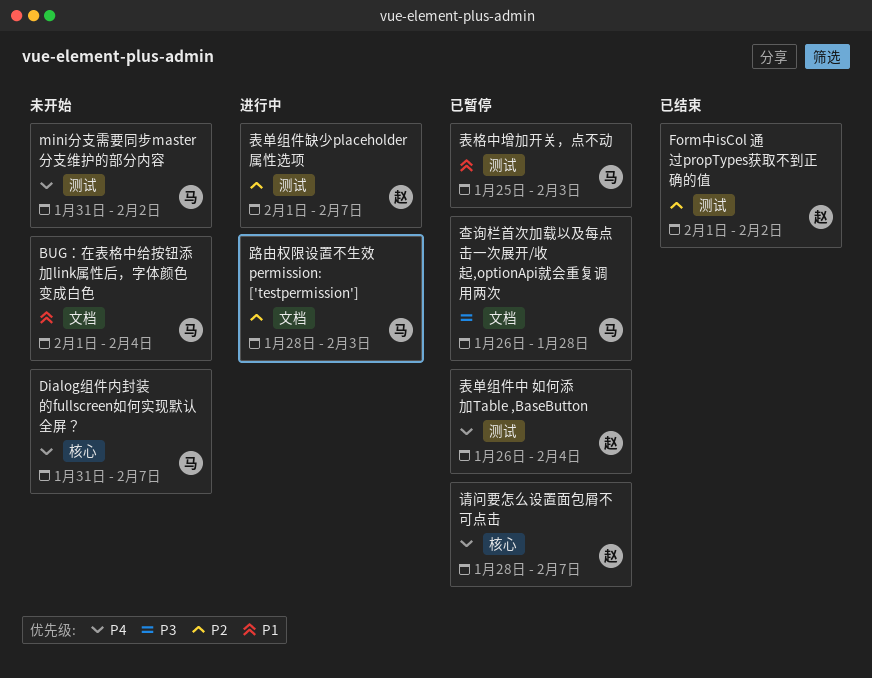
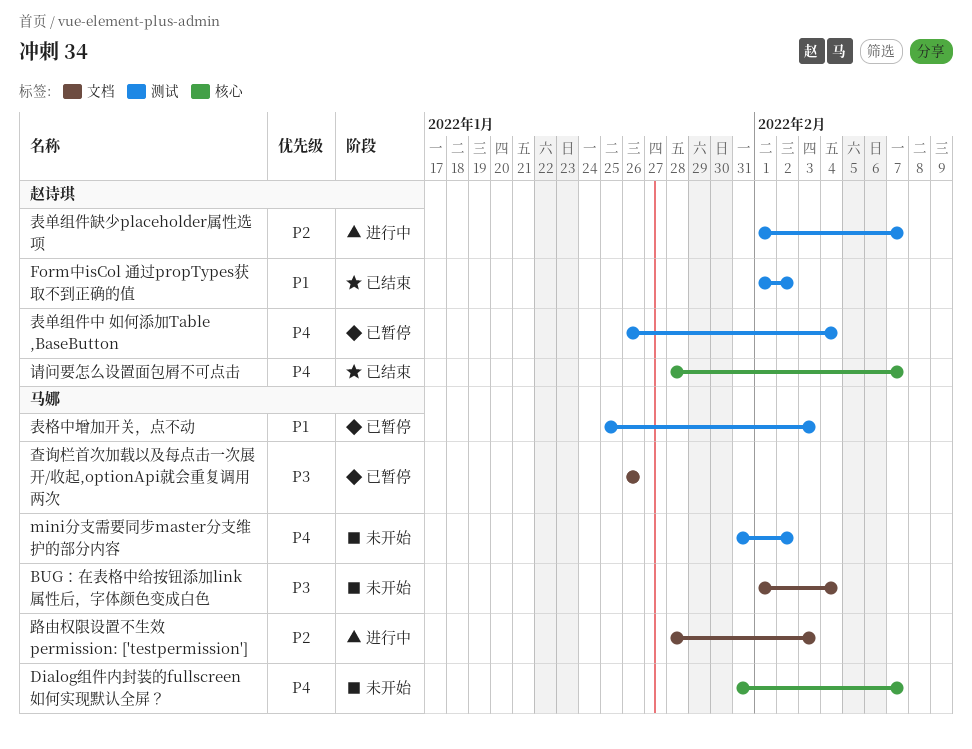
BUG：在表格中给按钮添加link属性后，字体颜色变成白色, priority: P1 -> P3
Form中isCol 通过propTypes获取不到正确的值, priority: P2 -> P1
查询栏首次加载以及每点击一次展开/收起,optionApi就会重复调用两次, due: Jan 28 -> Jan 26
请问要怎么设置面包屑不可点击, status: 已暂停 -> 已结束

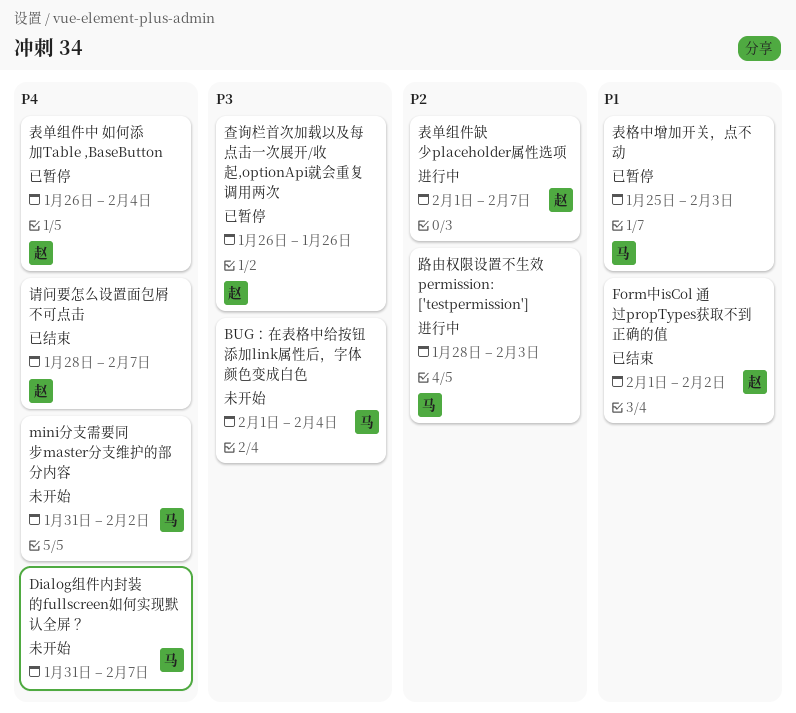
查询栏首次加载以及每点击一次展开/收起,optionApi就会重复调用两次, owner: 马娜 -> 赵诗琪

